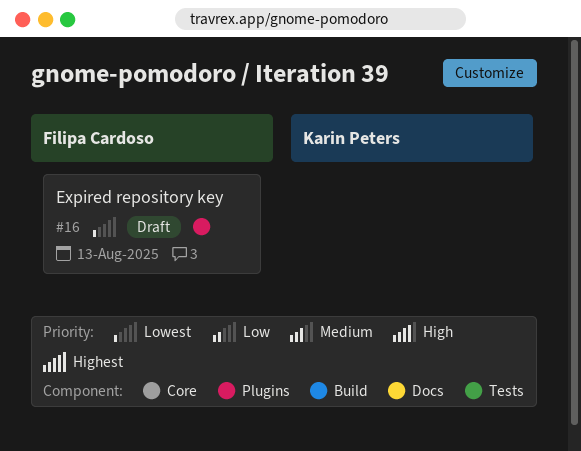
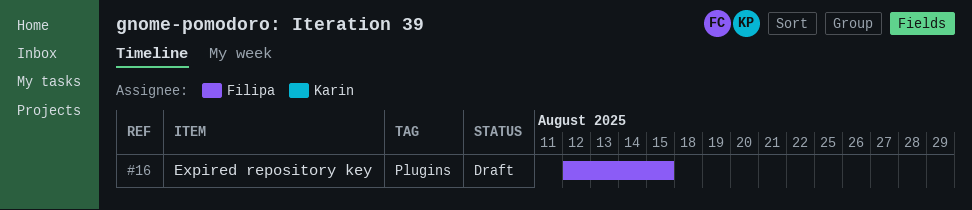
#16, due: Aug 13 -> Aug 15

